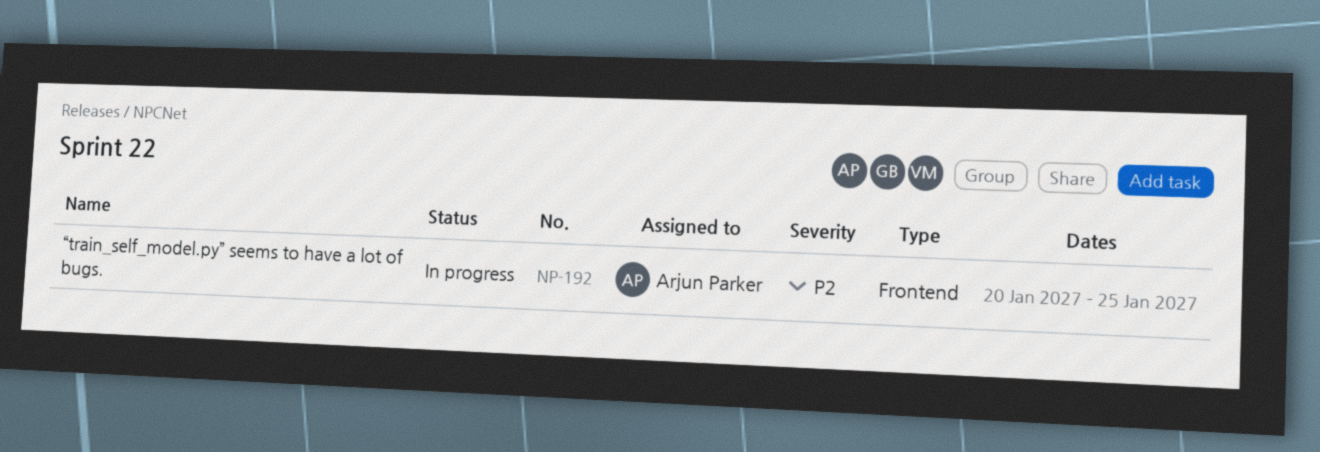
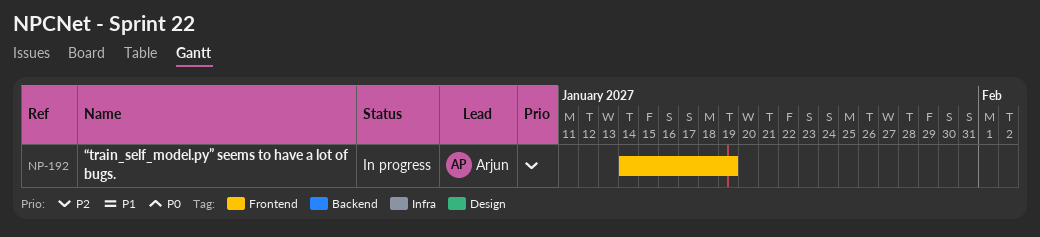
NP-192, start: Jan 20 -> Jan 14
NP-192, due: Jan 25 -> Jan 19

